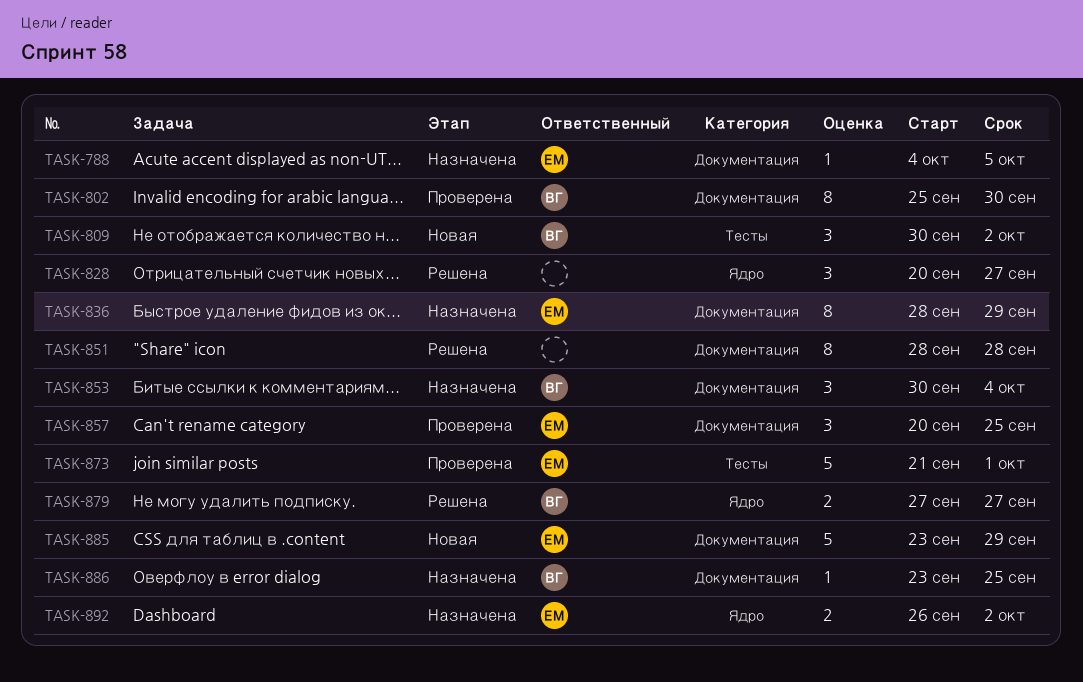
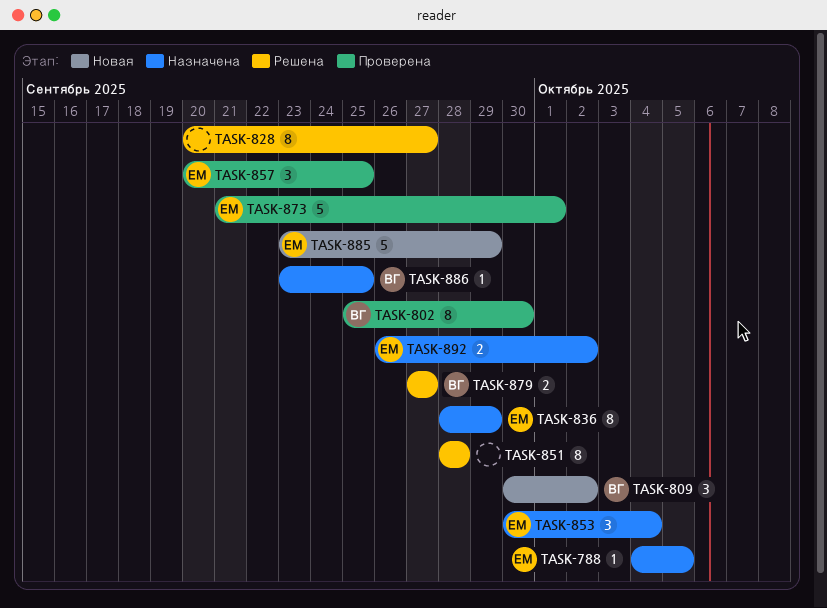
TASK-828, estimate: 3 -> 8
TASK-853, owner: ВГ -> ЕМ

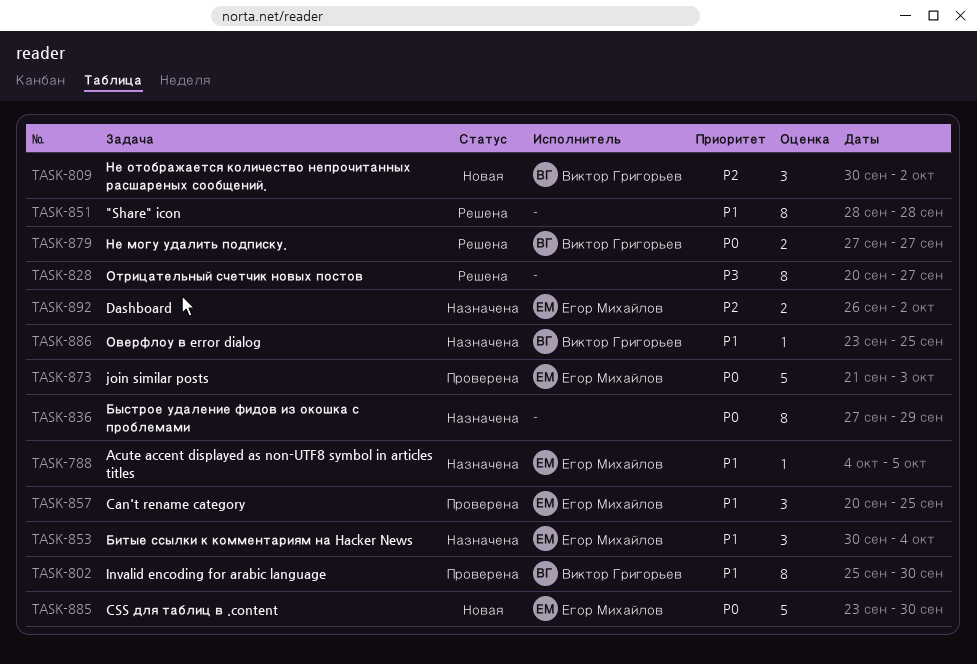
TASK-836, owner: Егор Михайлов -> none
TASK-836, start: Sep 28 -> Sep 27
TASK-873, due: Oct 1 -> Oct 3
TASK-885, due: Sep 29 -> Sep 30

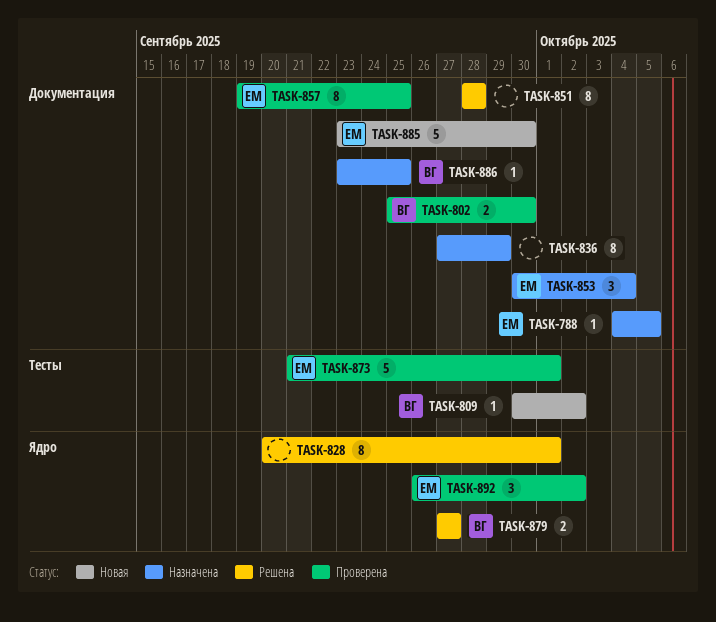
TASK-802, estimate: 8 -> 2
TASK-809, estimate: 3 -> 1
TASK-828, due: Sep 27 -> Oct 1
TASK-857, estimate: 3 -> 8
TASK-857, start: Sep 20 -> Sep 19
TASK-873, due: Oct 3 -> Oct 1
TASK-892, status: Назначена -> Проверена
TASK-892, estimate: 2 -> 3

